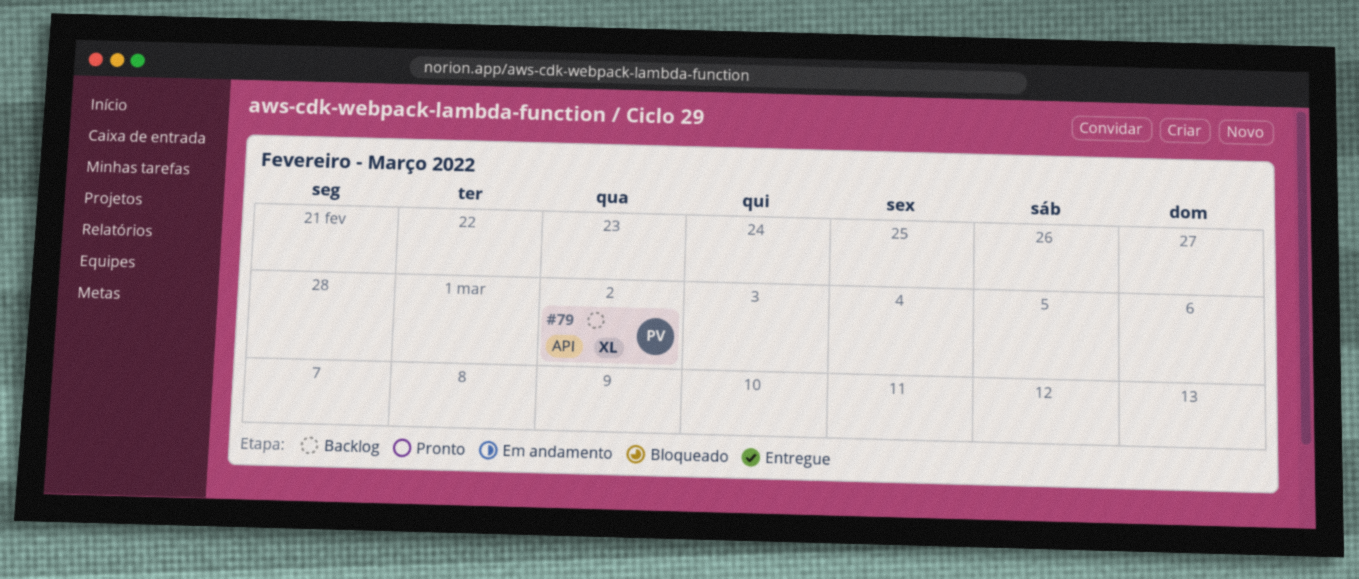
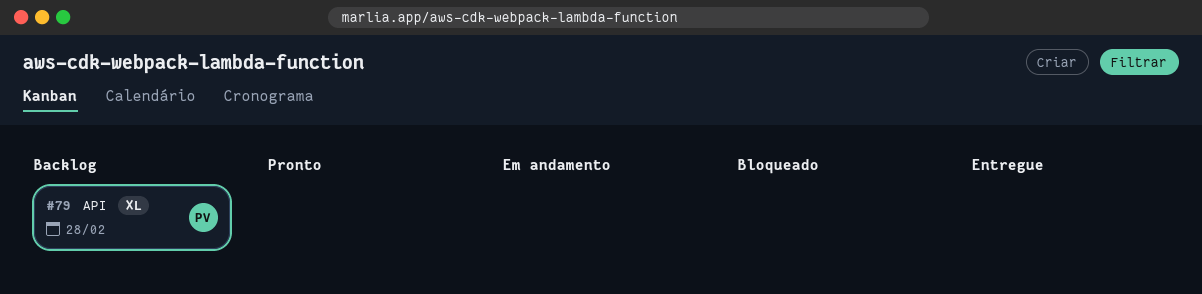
#79, due: Mar 2 -> Feb 28

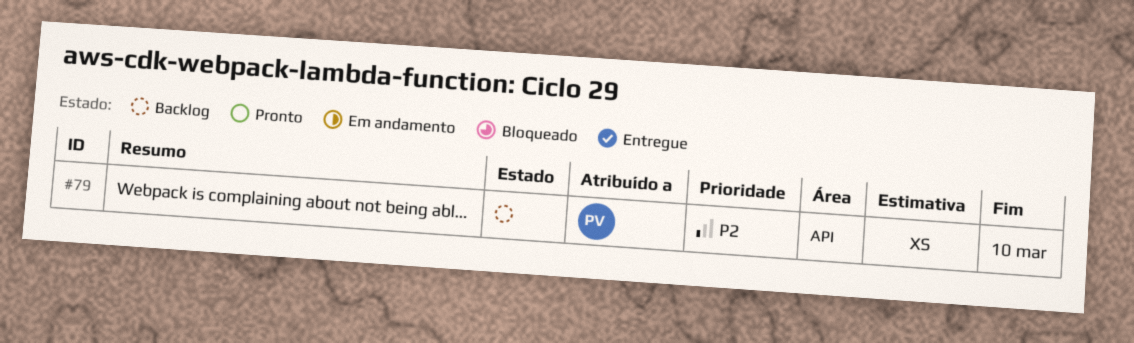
#79, estimate: XL -> XS
#79, due: Feb 28 -> Mar 10

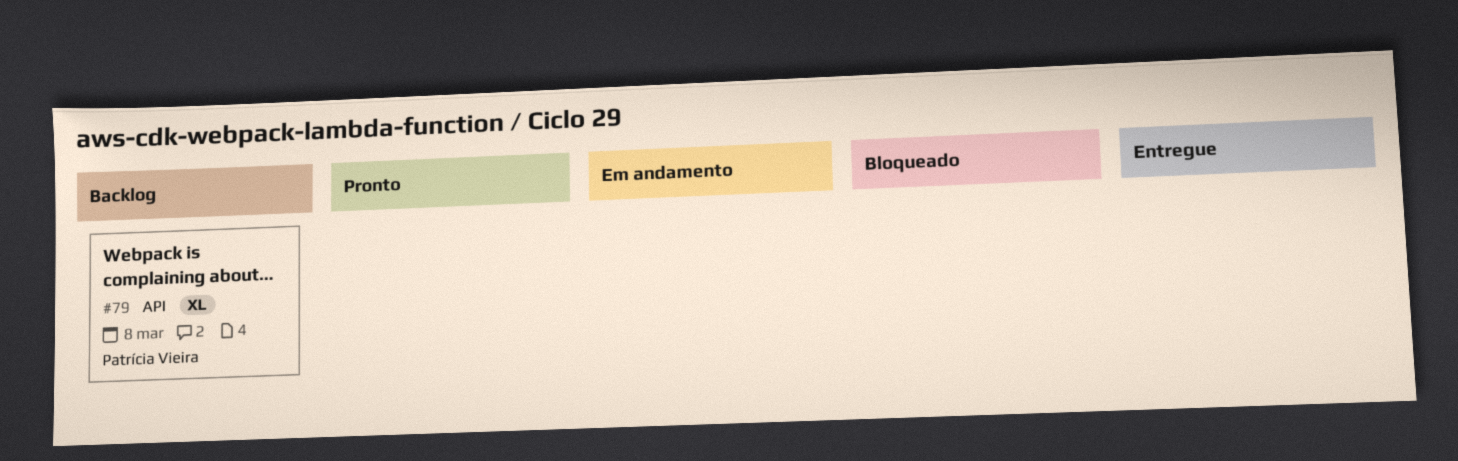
#79, estimate: XS -> XL
#79, due: Mar 10 -> Mar 8

